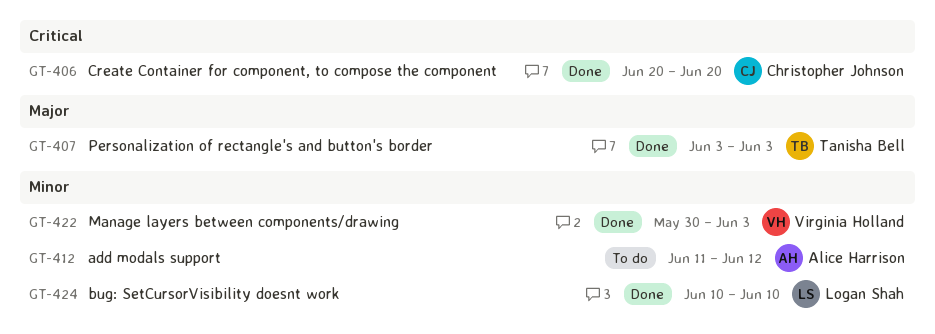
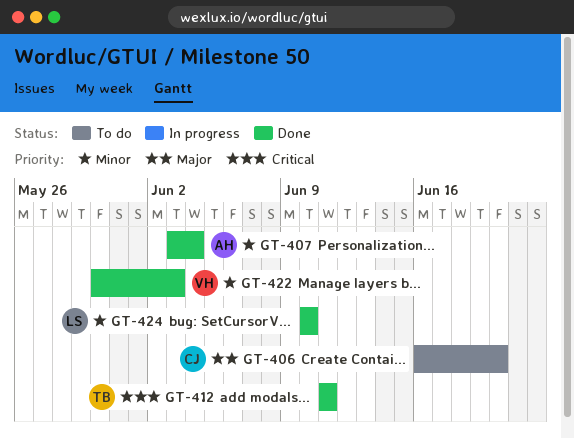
GT-406, status: Done -> To do
GT-406, priority: Critical -> Major
GT-406, start: Jun 20 -> Jun 16
GT-407, owner: Tanisha Bell -> Alice Harrison
GT-407, priority: Major -> Minor
GT-407, due: Jun 3 -> Jun 4
GT-412, status: To do -> Done
GT-412, owner: Alice Harrison -> Tanisha Bell
GT-412, priority: Minor -> Critical
GT-412, due: Jun 12 -> Jun 11

